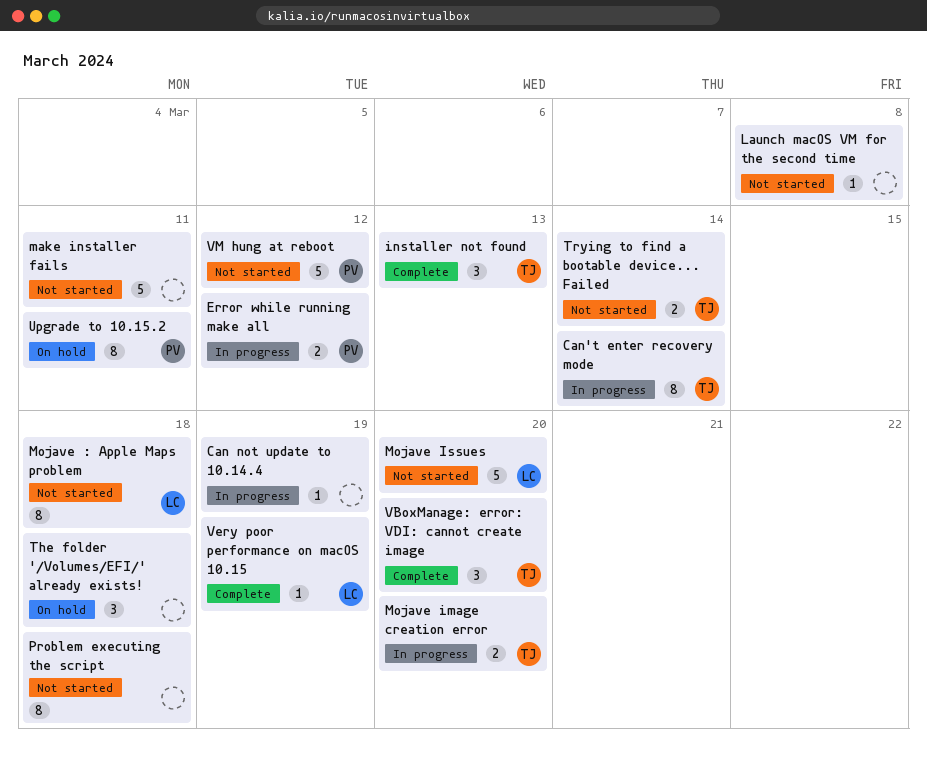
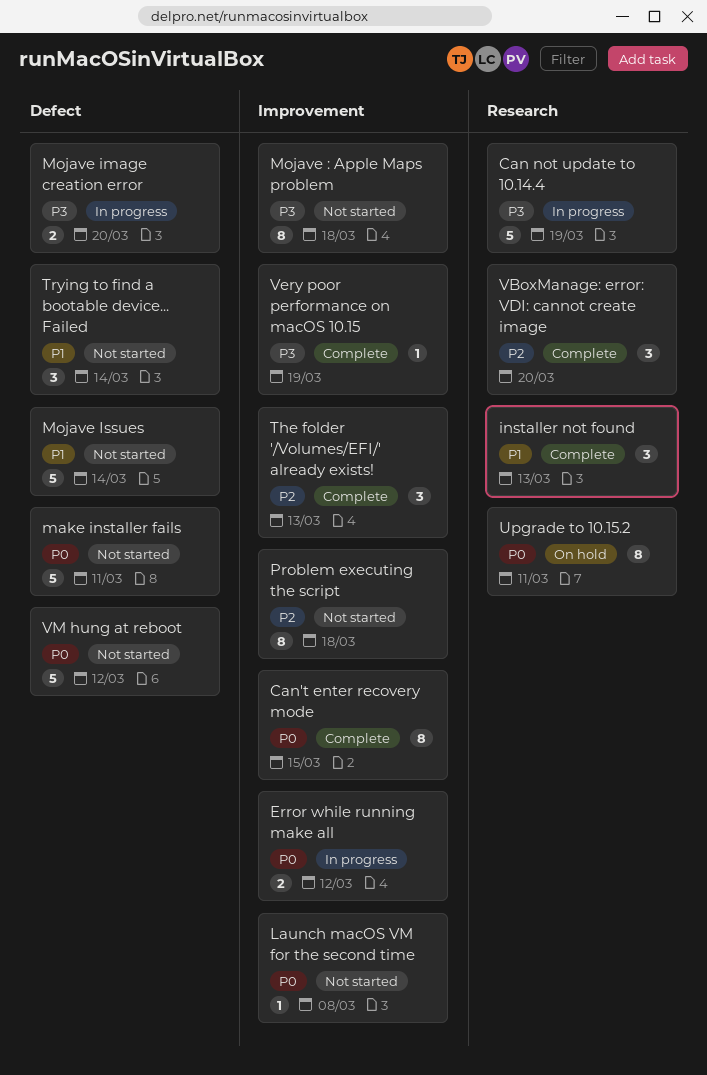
Can not update to 10.14.4, estimate: 1 -> 5
Can't enter recovery mode, status: In progress -> Complete
Can't enter recovery mode, due: Mar 14 -> Mar 15
Mojave Issues, due: Mar 20 -> Mar 14
The folder '/Volumes/EFI/' already exists!, status: On hold -> Complete
The folder '/Volumes/EFI/' already exists!, due: Mar 18 -> Mar 13
Trying to find a bootable device... Failed, estimate: 2 -> 3

